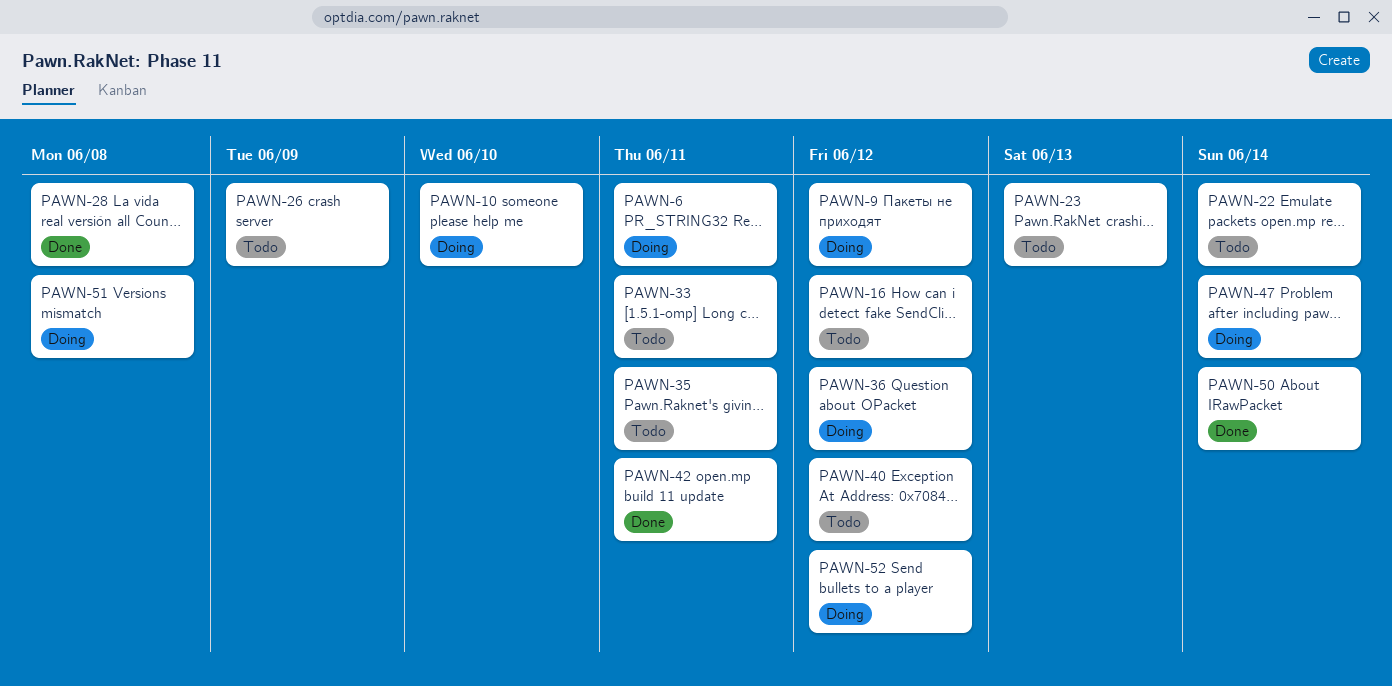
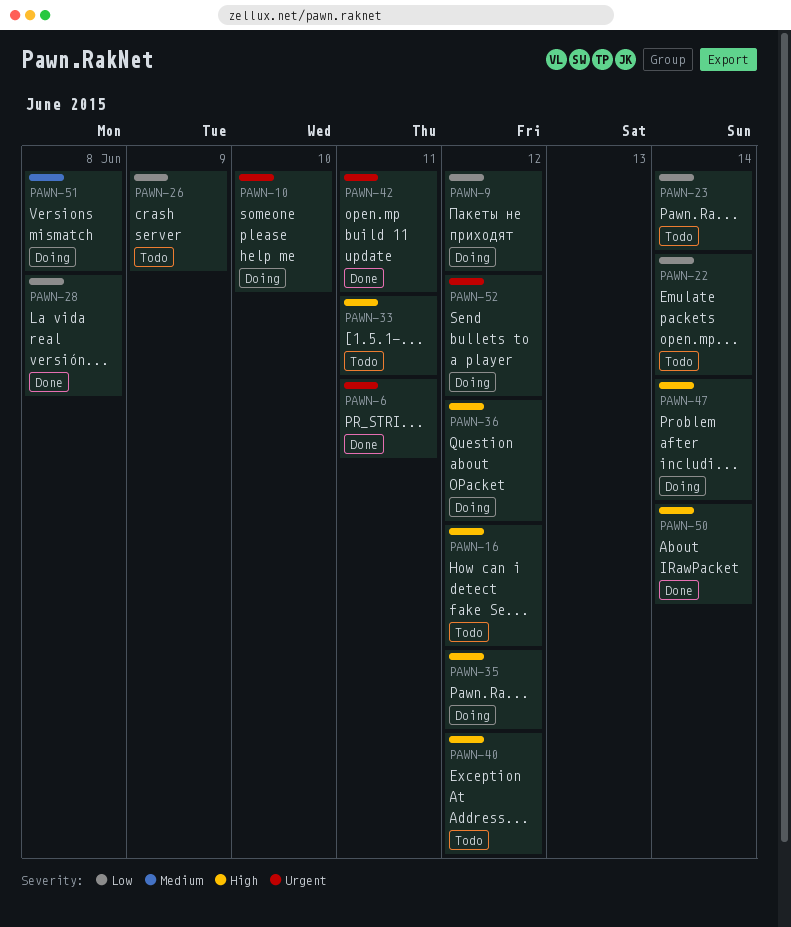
PAWN-6, status: Doing -> Done
PAWN-23, due: Jun 13 -> Jun 14
PAWN-35, status: Todo -> Doing
PAWN-35, due: Jun 11 -> Jun 12

